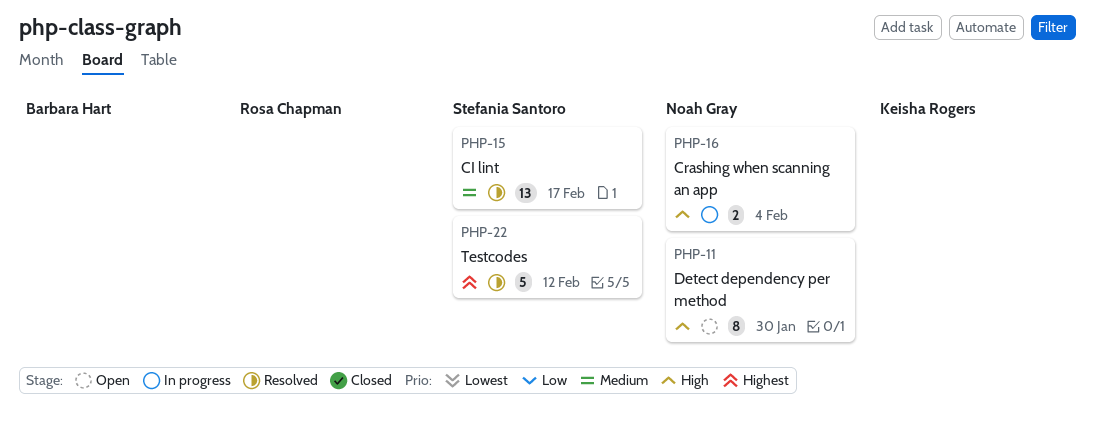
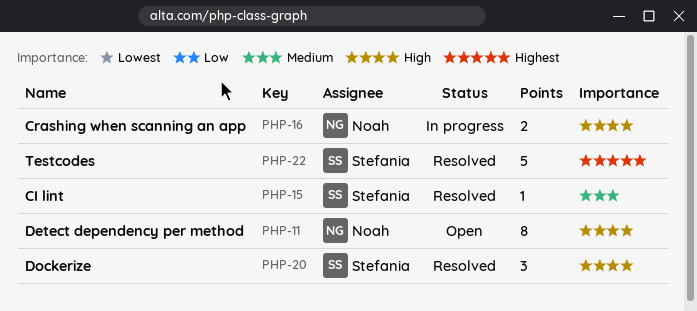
PHP-15, estimate: 13 -> 1
PHP-20: none -> present

